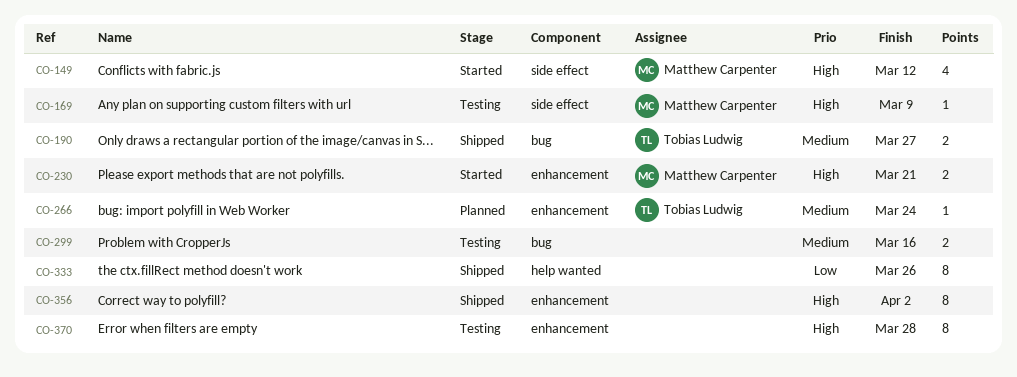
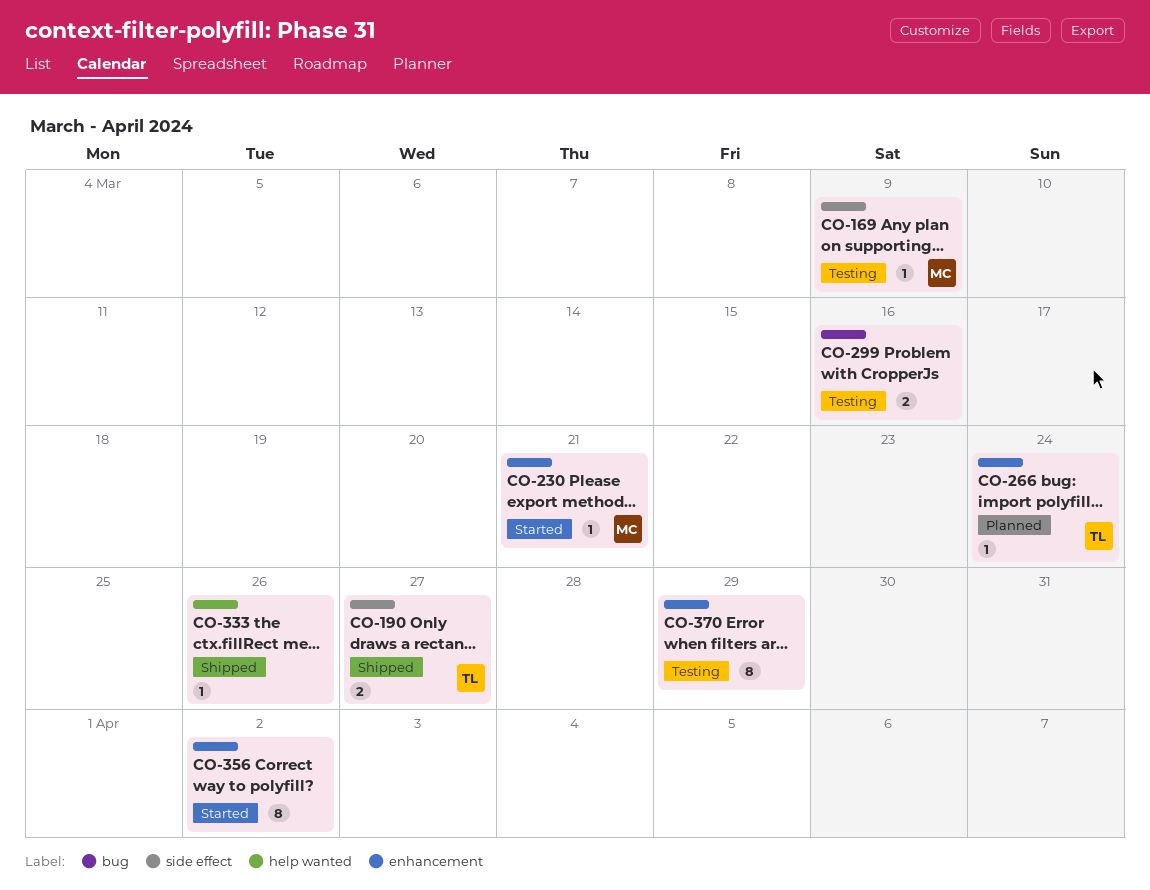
CO-149: present -> none
CO-190, label: bug -> side effect
CO-230, estimate: 2 -> 1
CO-333, estimate: 8 -> 1
CO-356, status: Shipped -> Started
CO-370, due: Mar 28 -> Mar 29

